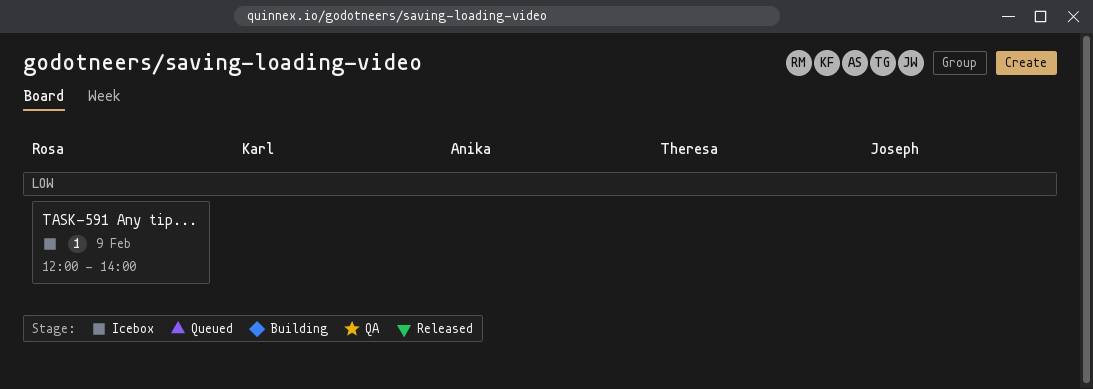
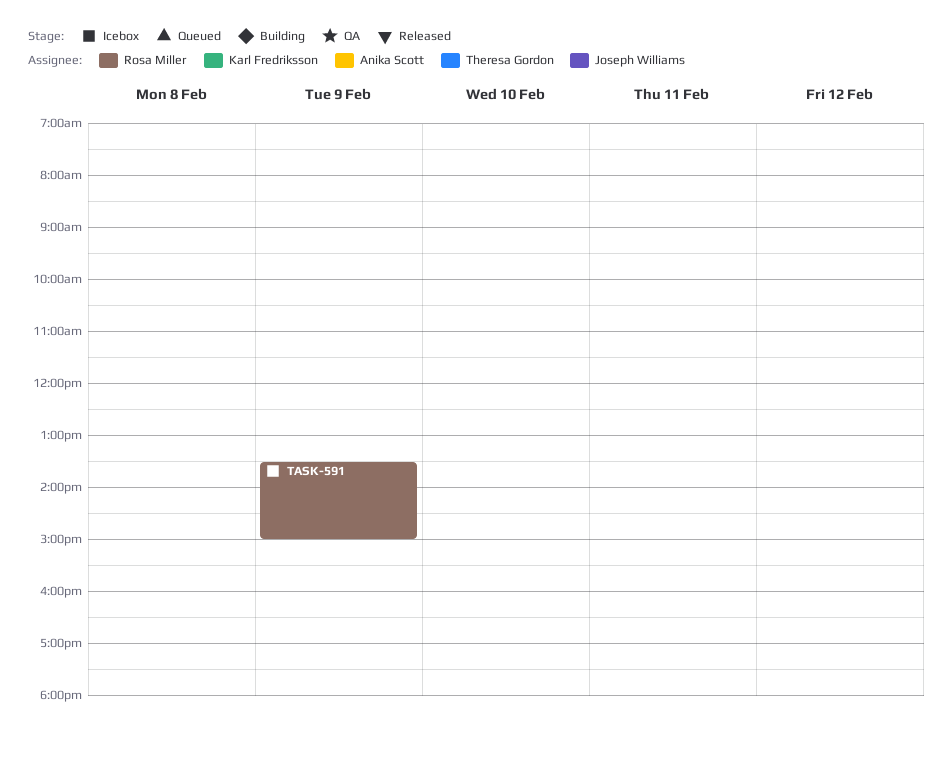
TASK-591, begins: 12:00 -> 13:30
TASK-591, ends: 14:00 -> 15:00

